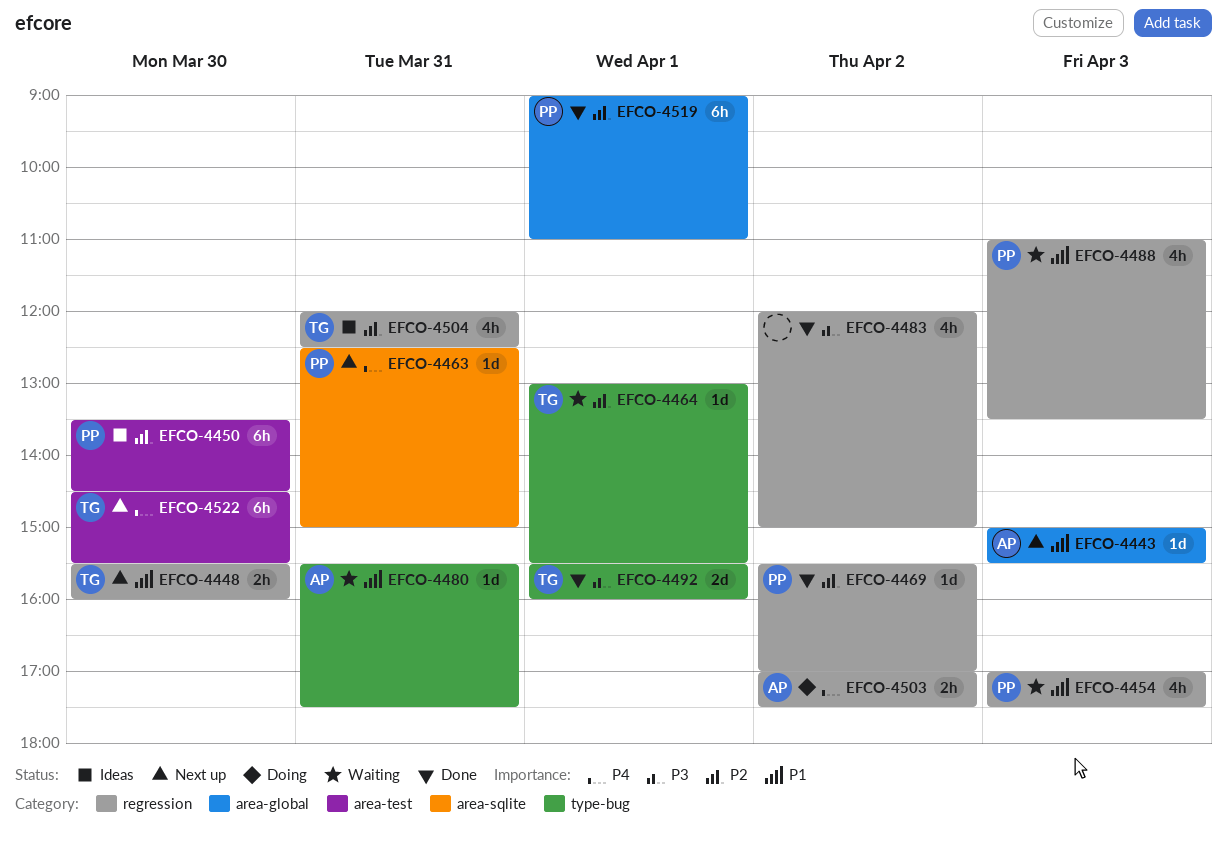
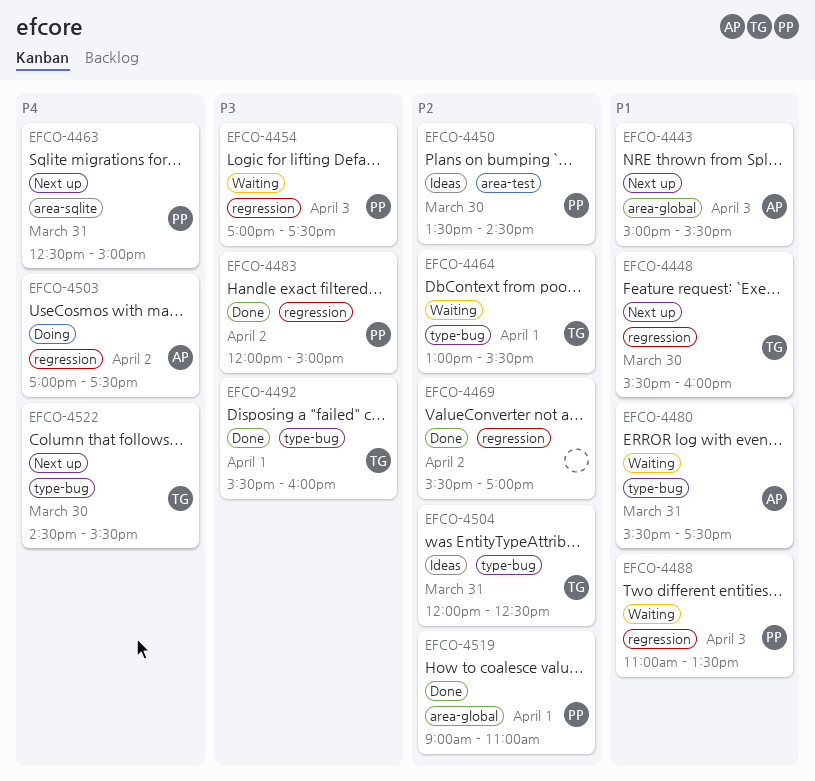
EFCO-4454, priority: P1 -> P3
EFCO-4469, owner: PP -> none
EFCO-4483, owner: none -> PP
EFCO-4504, label: regression -> type-bug
EFCO-4522, label: area-test -> type-bug

